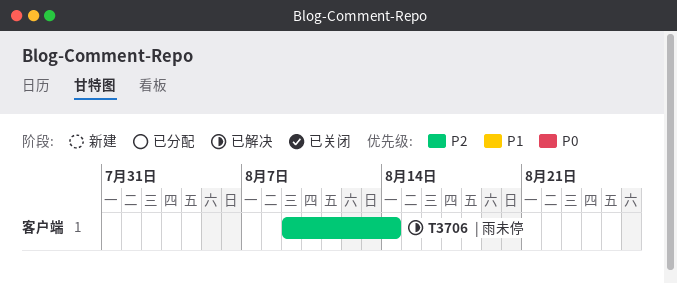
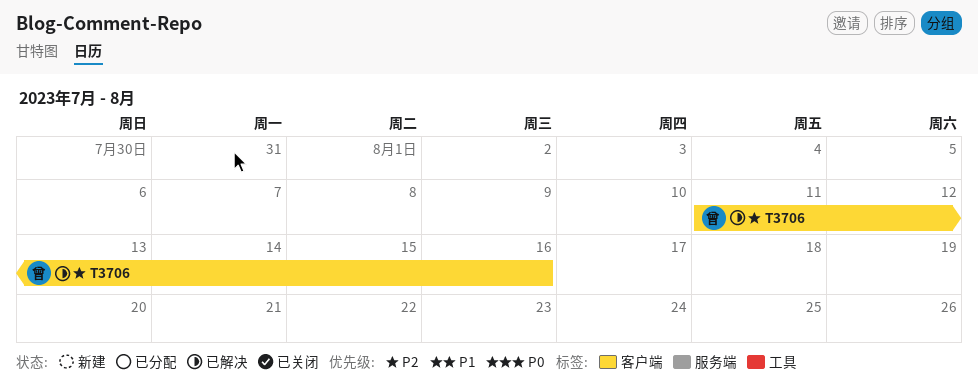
T3706, start: Aug 9 -> Aug 11
T3706, due: Aug 14 -> Aug 16

